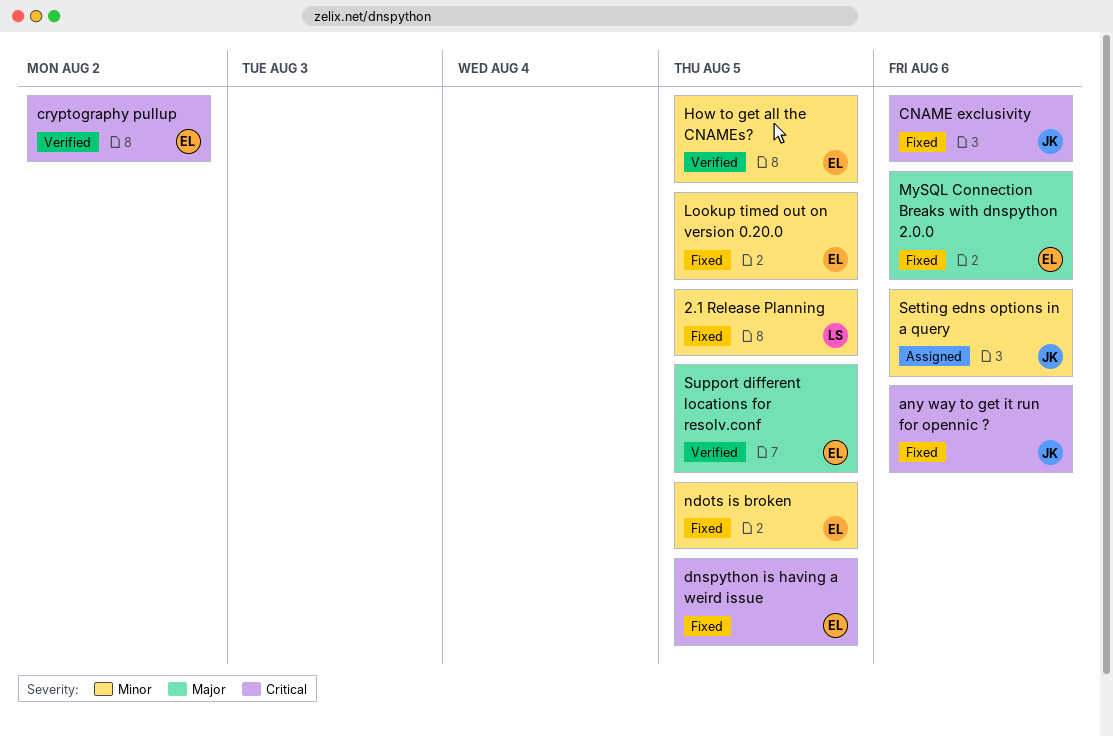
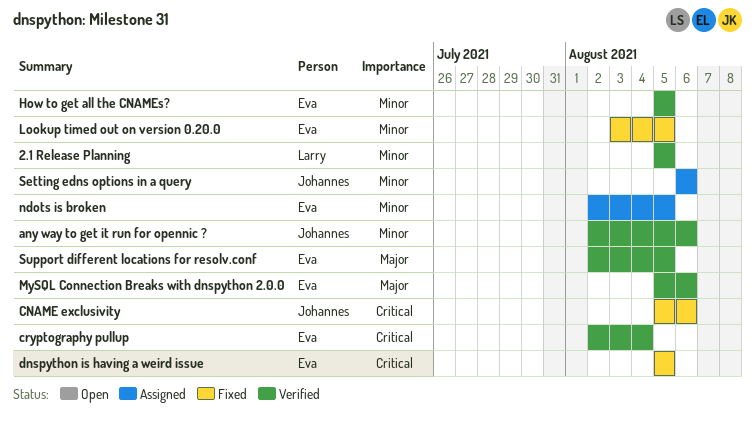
2.1 Release Planning, status: Fixed -> Verified
any way to get it run for opennic ?, status: Fixed -> Verified
any way to get it run for opennic ?, priority: Critical -> Minor
cryptography pullup, due: Aug 2 -> Aug 4
MySQL Connection Breaks with dnspython 2.0.0, status: Fixed -> Verified
ndots is broken, status: Fixed -> Assigned

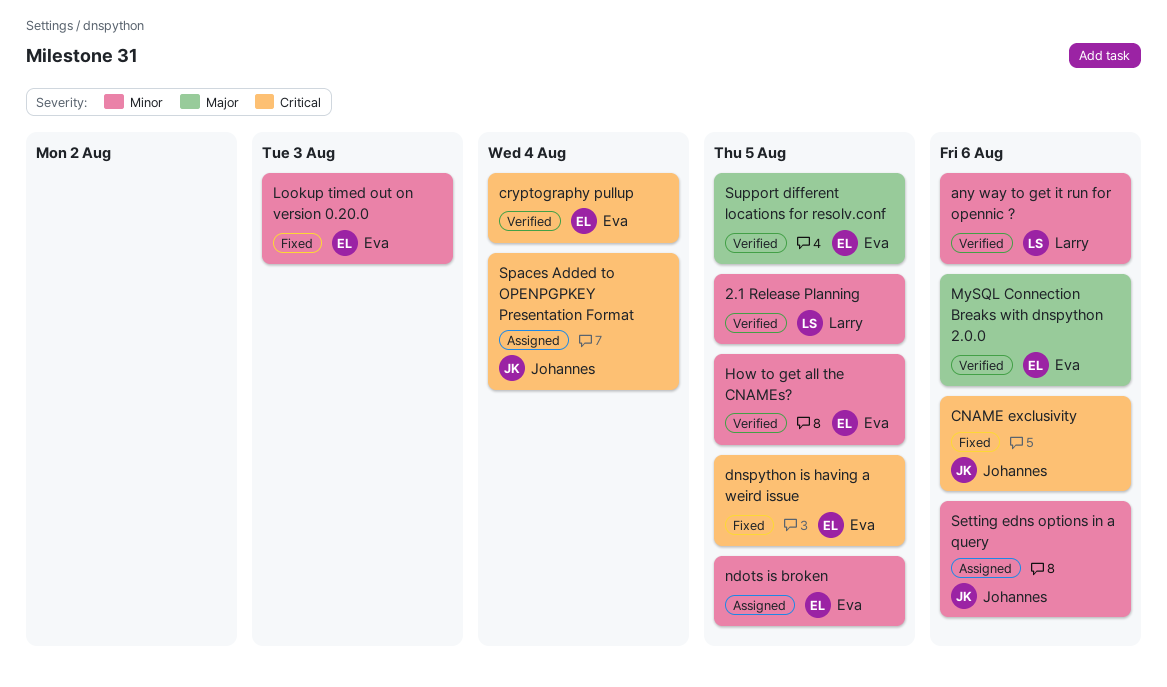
any way to get it run for opennic ?, owner: Johannes -> Larry
Lookup timed out on version 0.20.0, due: Aug 5 -> Aug 3
Spaces Added to OPENPGPKEY Presentation Format: none -> present

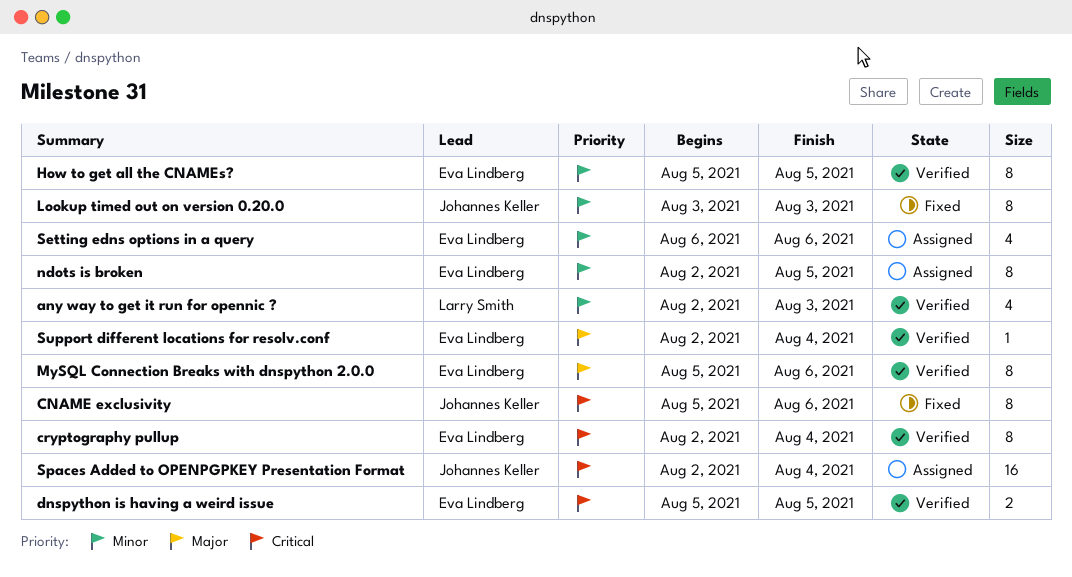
2.1 Release Planning: present -> none
any way to get it run for opennic ?, due: Aug 6 -> Aug 3
dnspython is having a weird issue, status: Fixed -> Verified
Lookup timed out on version 0.20.0, owner: Eva Lindberg -> Johannes Keller
Setting edns options in a query, owner: Johannes Keller -> Eva Lindberg
Support different locations for resolv.conf, due: Aug 5 -> Aug 4

